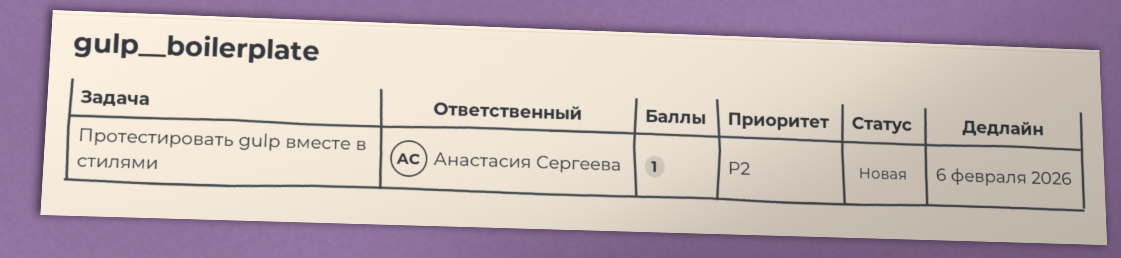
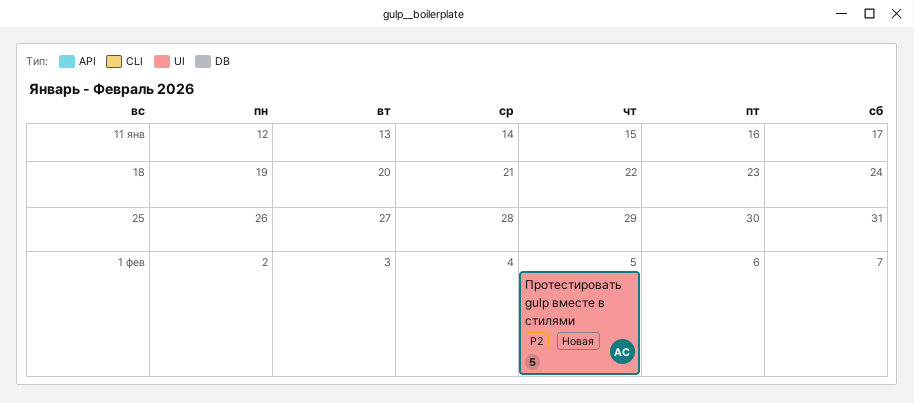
Протестировать gulp вместе в стилями, estimate: 1 -> 5
Протестировать gulp вместе в стилями, due: Feb 6 -> Feb 5

